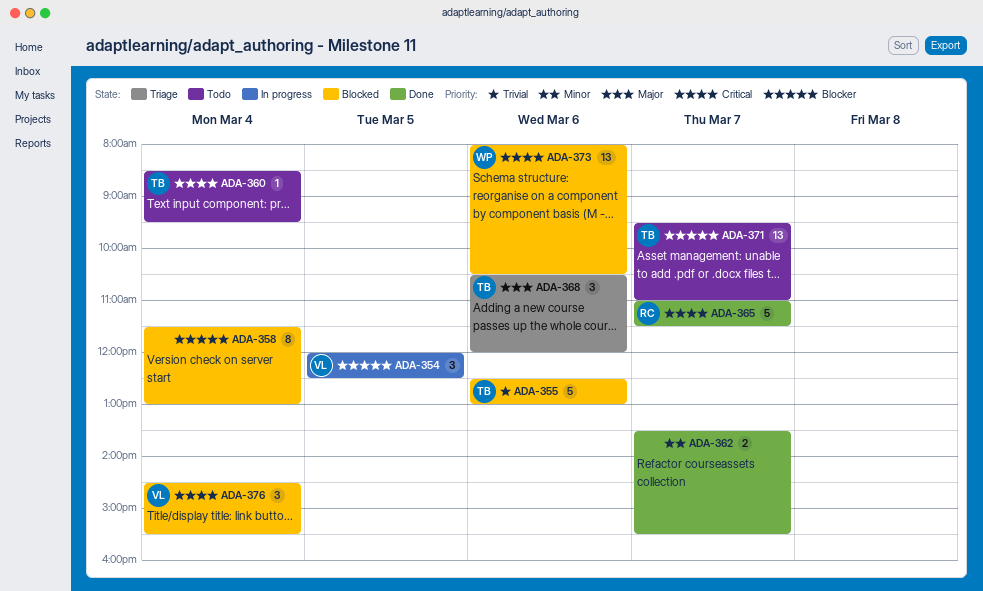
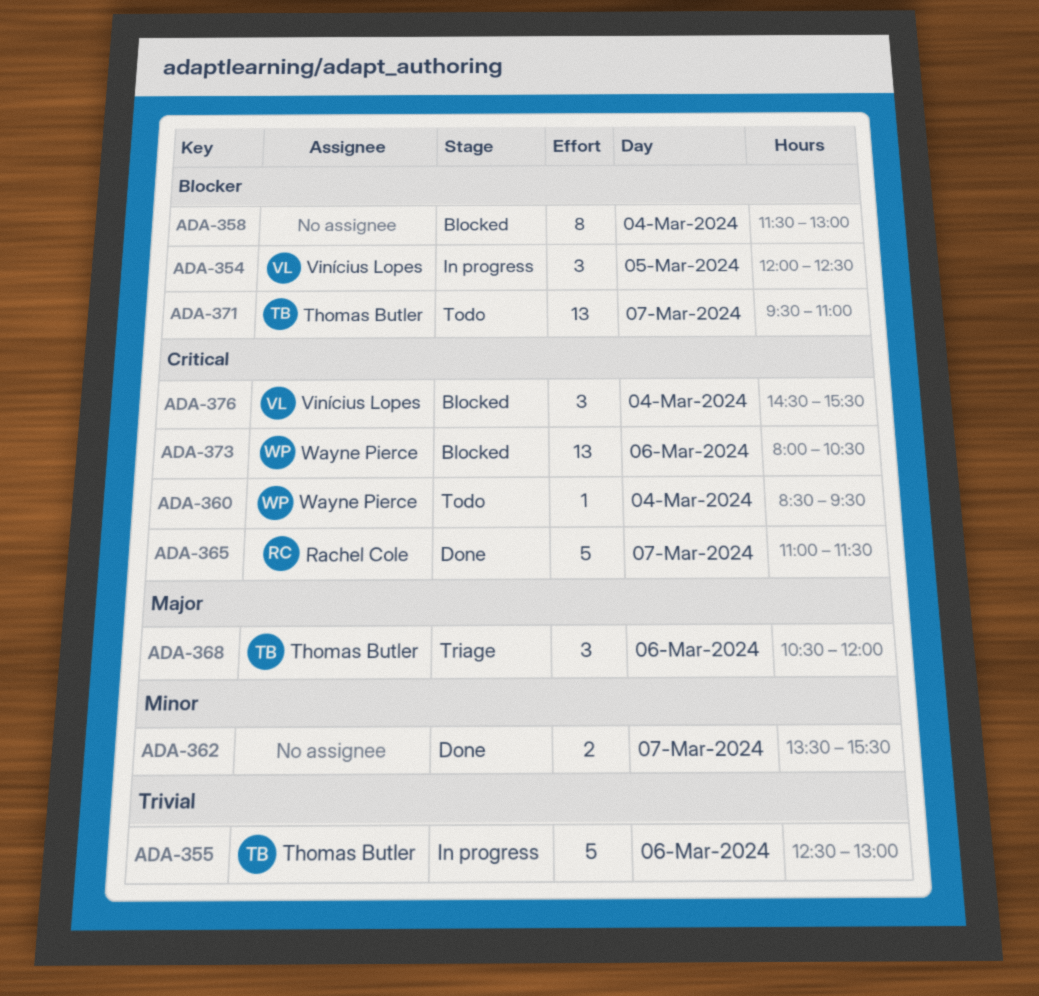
ADA-355, status: Blocked -> In progress
ADA-360, owner: Thomas Butler -> Wayne Pierce

